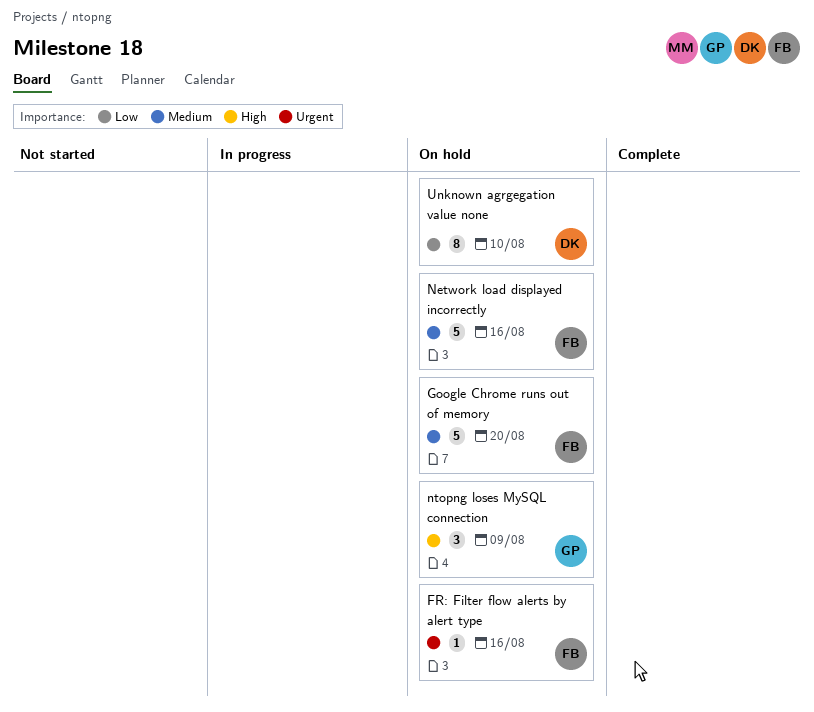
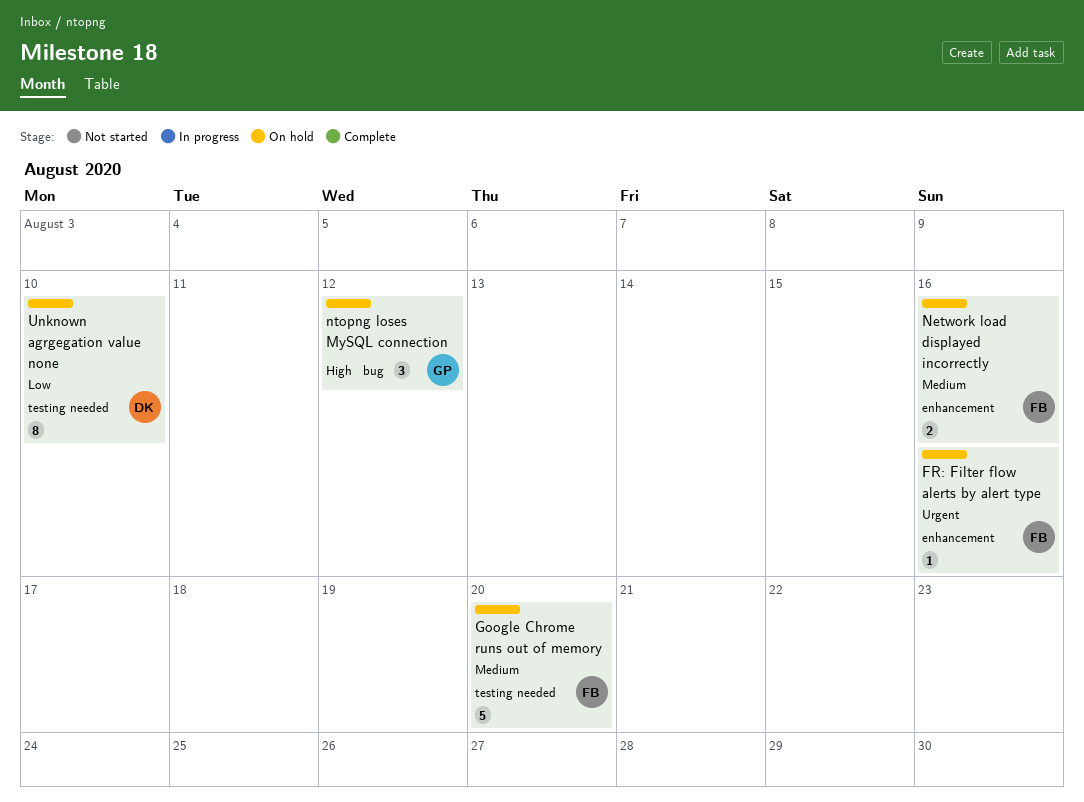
Network load displayed incorrectly, estimate: 5 -> 2
ntopng loses MySQL connection, due: Aug 9 -> Aug 12

